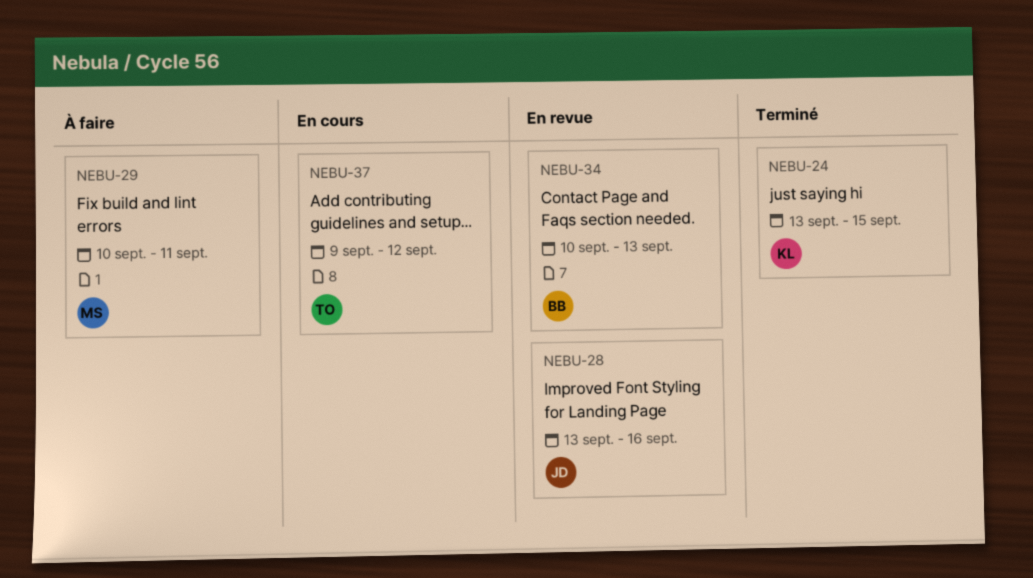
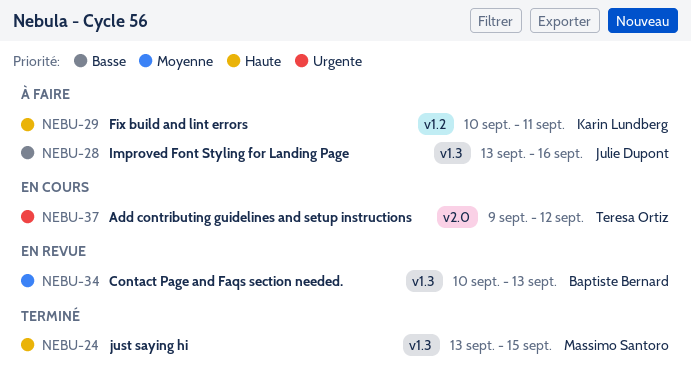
NEBU-24, owner: Karin Lundberg -> Massimo Santoro
NEBU-28, status: En revue -> À faire
NEBU-29, owner: Massimo Santoro -> Karin Lundberg

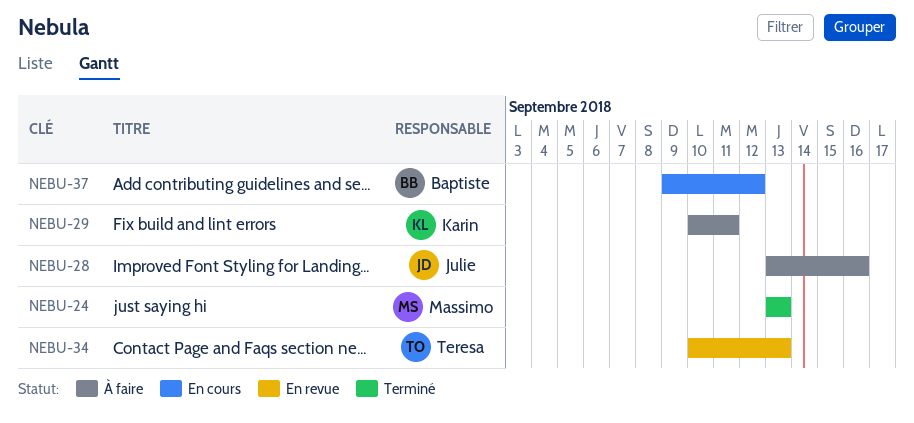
NEBU-24, due: Sep 15 -> Sep 13
NEBU-34, owner: Baptiste Bernard -> Teresa Ortiz
NEBU-37, owner: Teresa Ortiz -> Baptiste Bernard

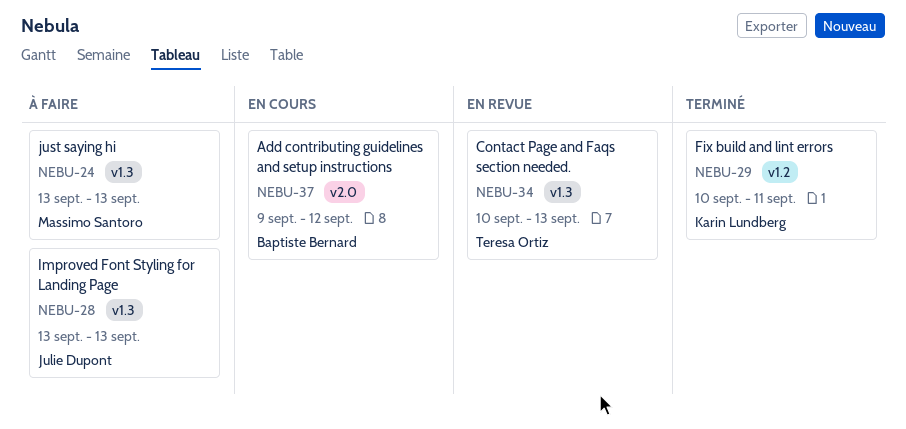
NEBU-24, status: Terminé -> À faire
NEBU-28, due: Sep 16 -> Sep 13
NEBU-29, status: À faire -> Terminé

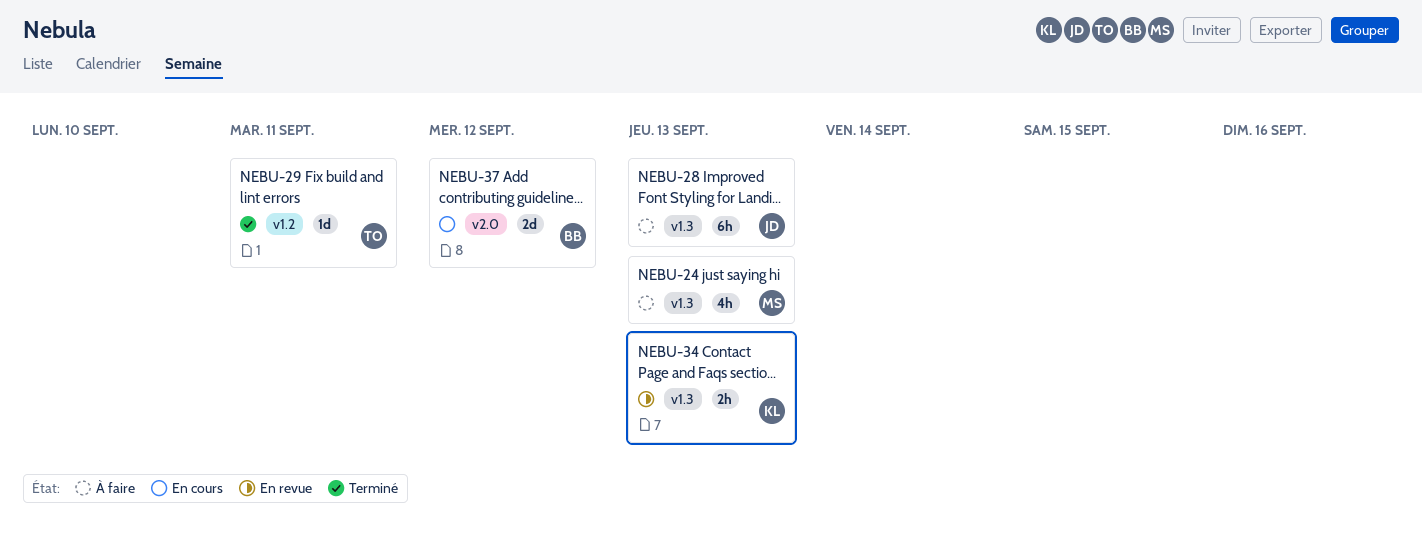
NEBU-29, owner: Karin Lundberg -> Teresa Ortiz
NEBU-34, owner: Teresa Ortiz -> Karin Lundberg

